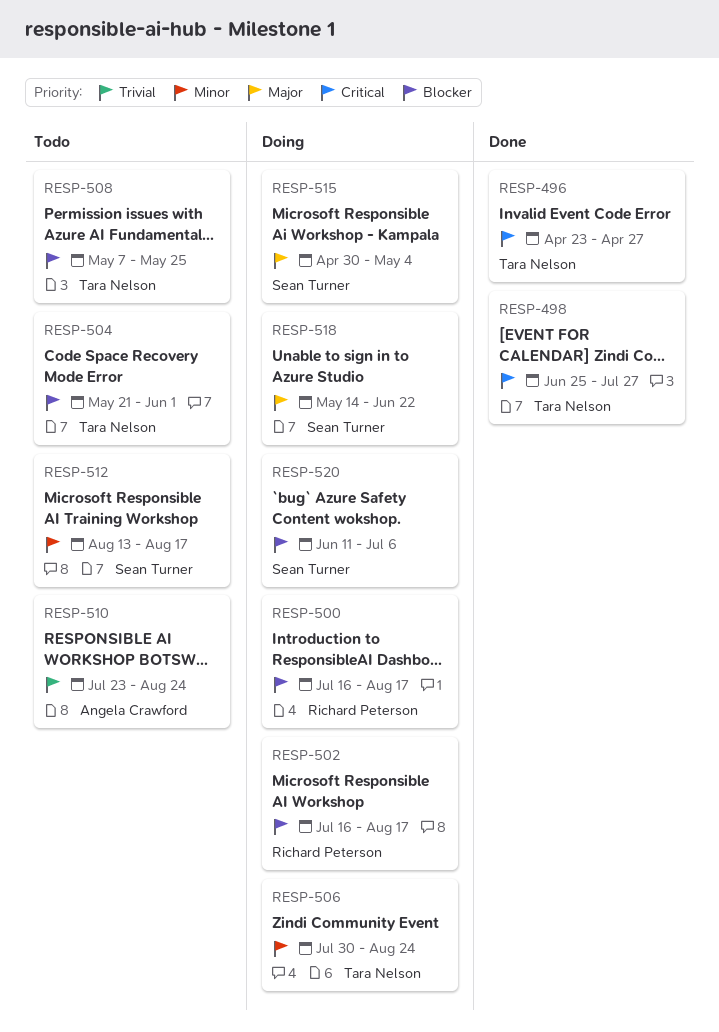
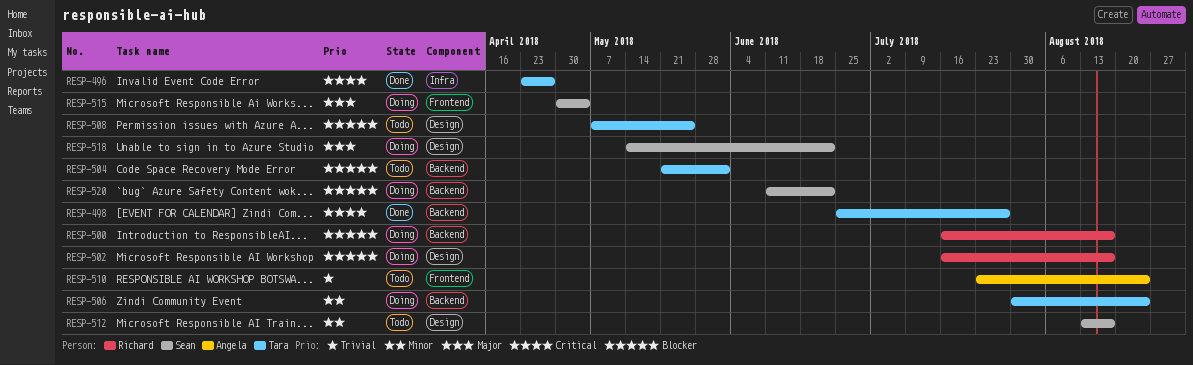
RESP-520, due: Jul 6 -> Jun 22

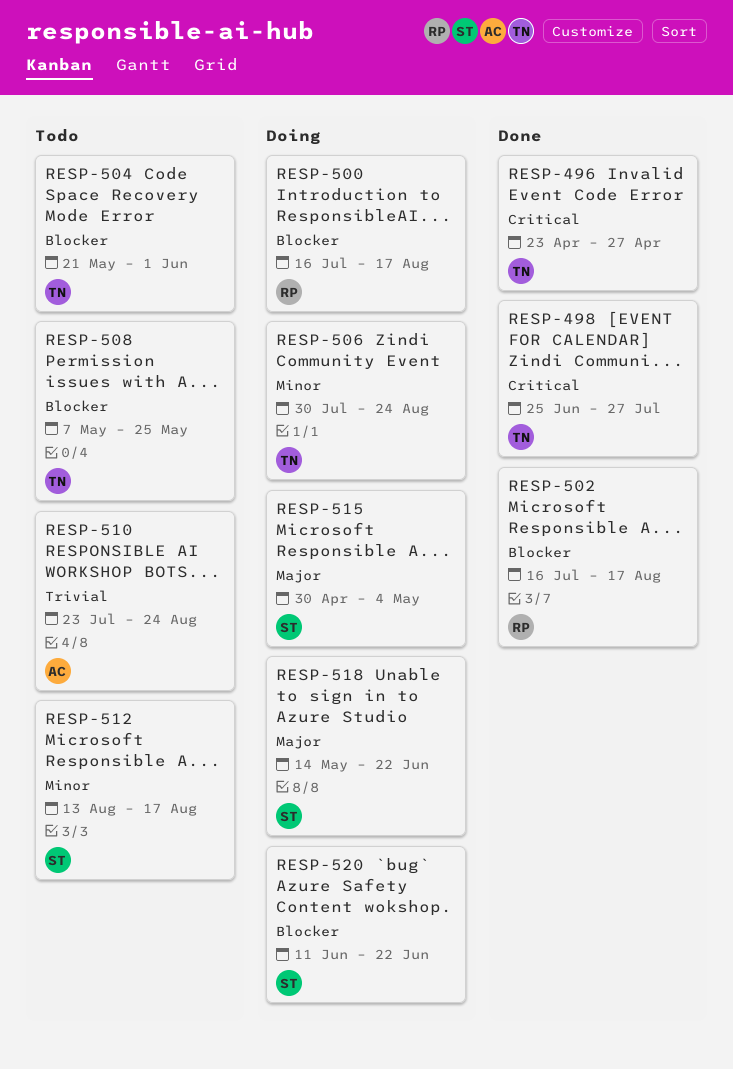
RESP-502, status: Doing -> Done

